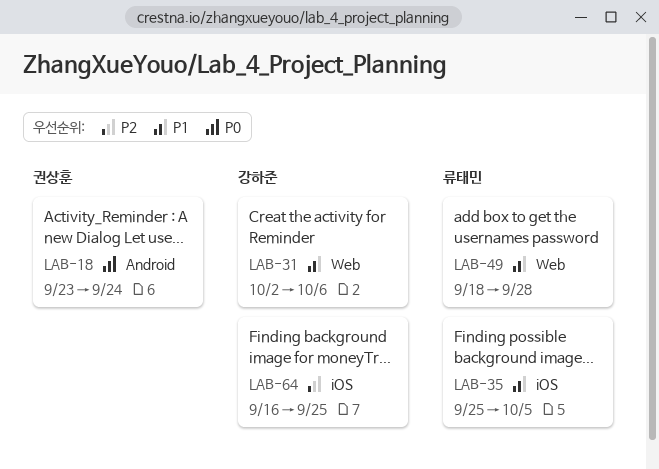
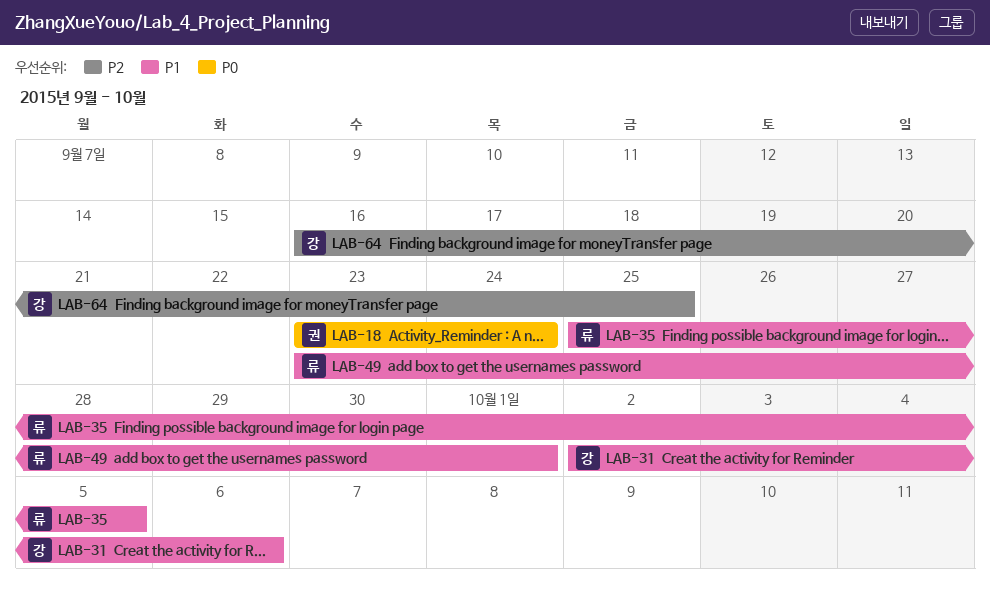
LAB-49, start: Sep 18 -> Sep 23
LAB-49, due: Sep 28 -> Oct 1

